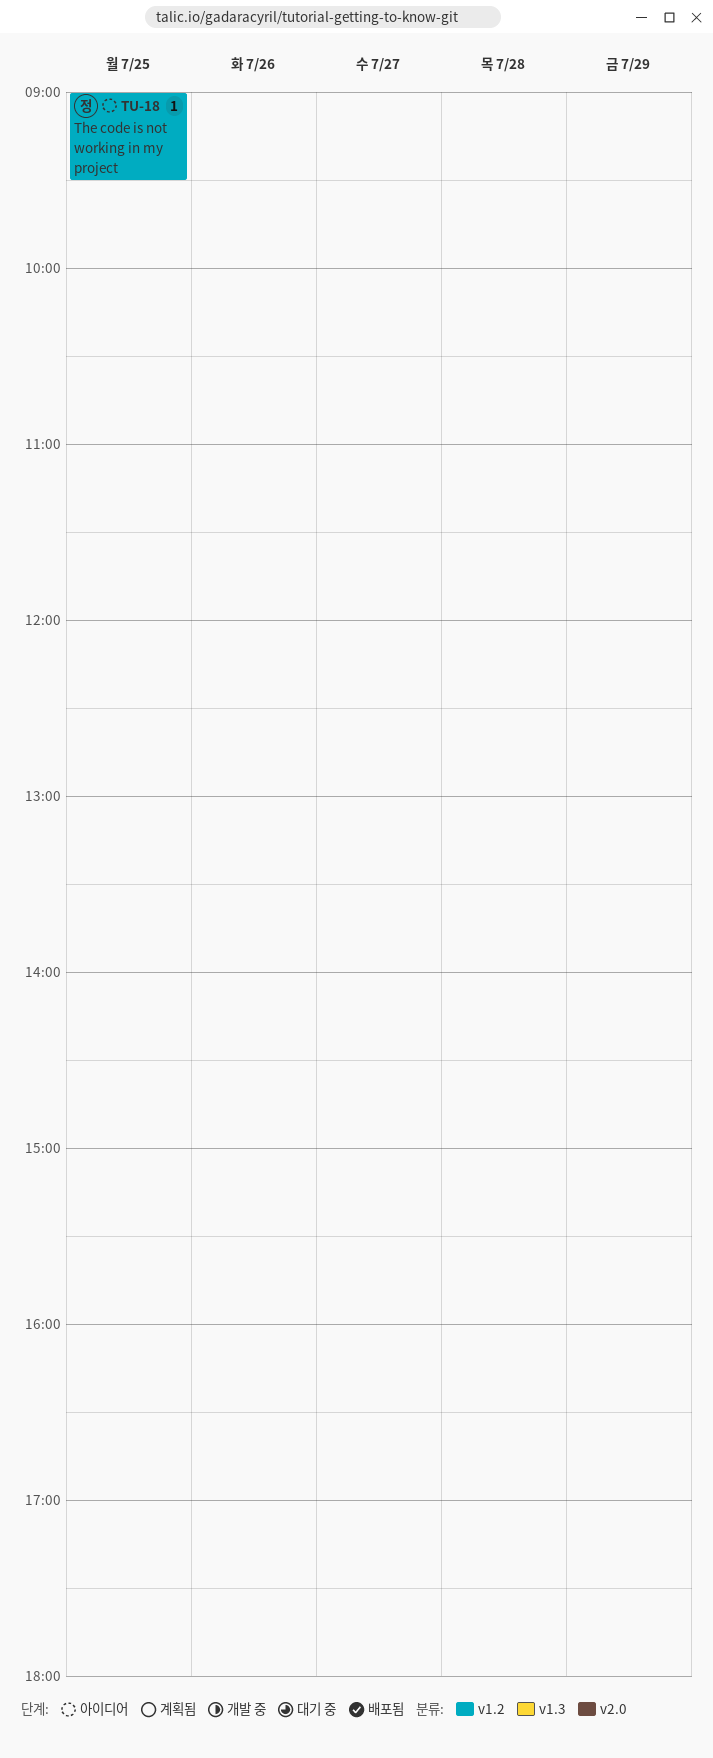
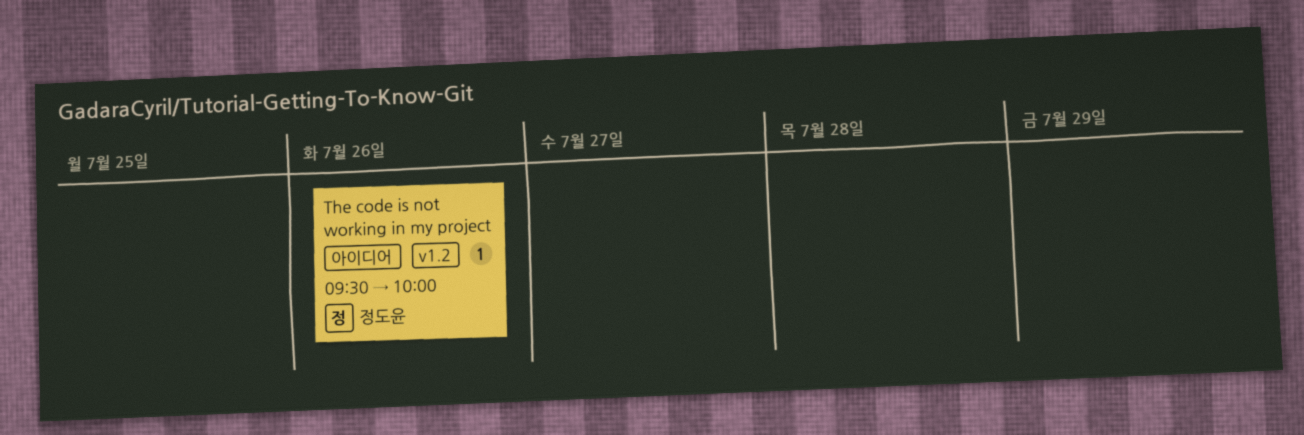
The code is not working in my project, day: Jul 25 -> Jul 26
The code is not working in my project, begins: 09:00 -> 09:30
The code is not working in my project, ends: 09:30 -> 10:00

